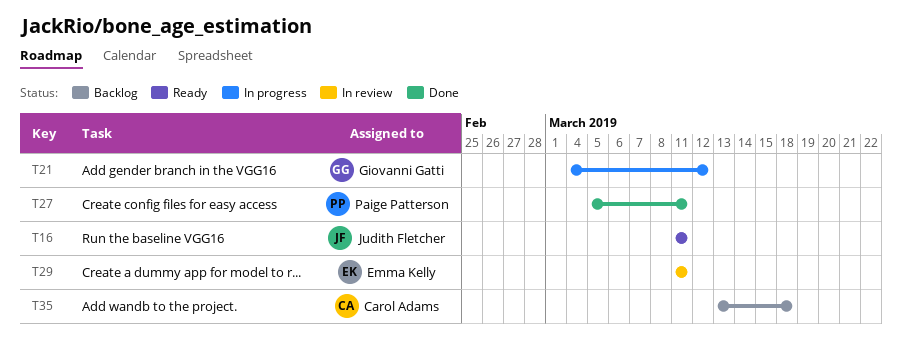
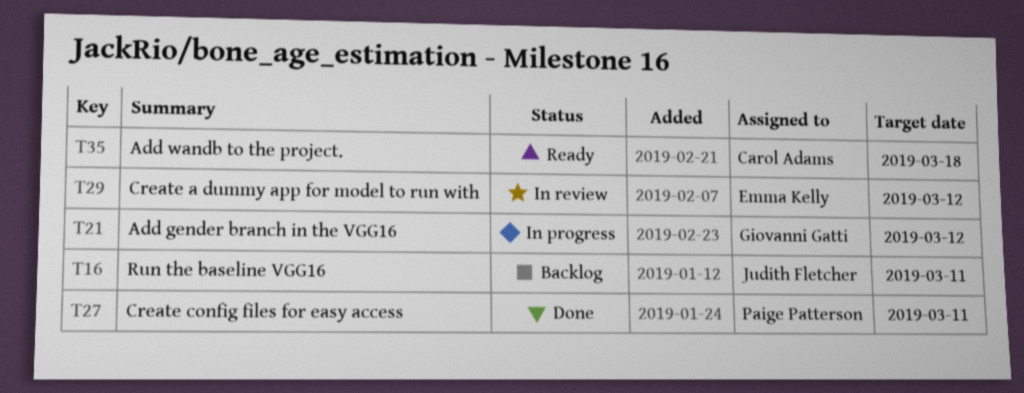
T16, status: Ready -> Backlog
T29, due: Mar 11 -> Mar 12
T35, status: Backlog -> Ready

